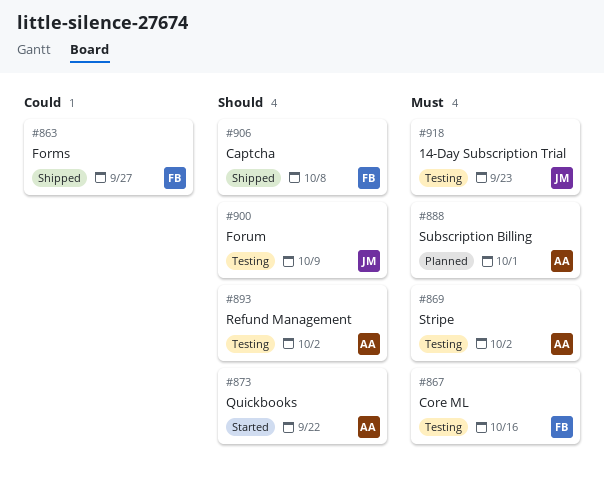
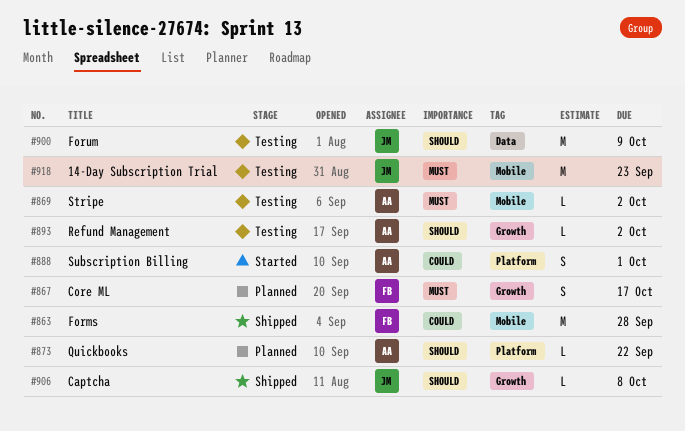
#863, due: Sep 27 -> Sep 28
#867, status: Testing -> Planned
#867, due: Oct 16 -> Oct 17
#873, status: Started -> Planned
#888, status: Planned -> Started
#888, priority: Must -> Could
#906, owner: FB -> JM

